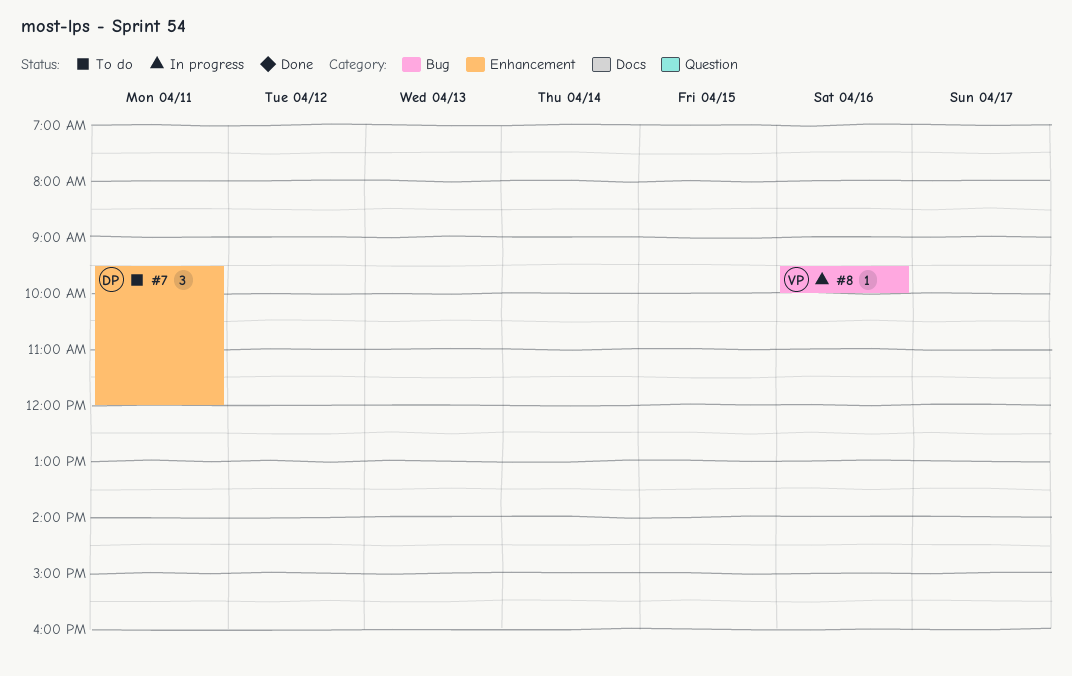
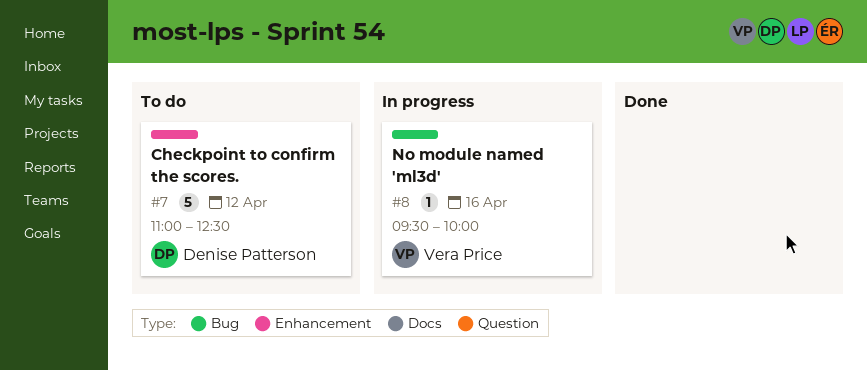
#7, estimate: 3 -> 5
#7, day: Apr 11 -> Apr 12
#7, begins: 09:30 -> 11:00
#7, ends: 12:00 -> 12:30

